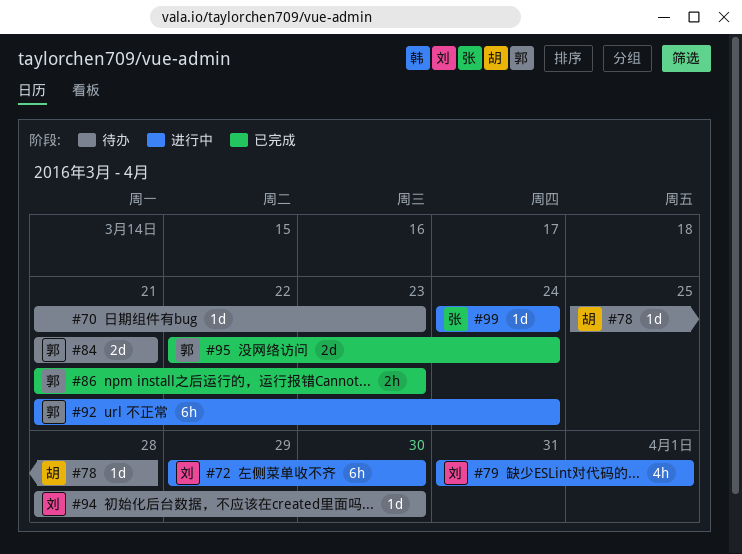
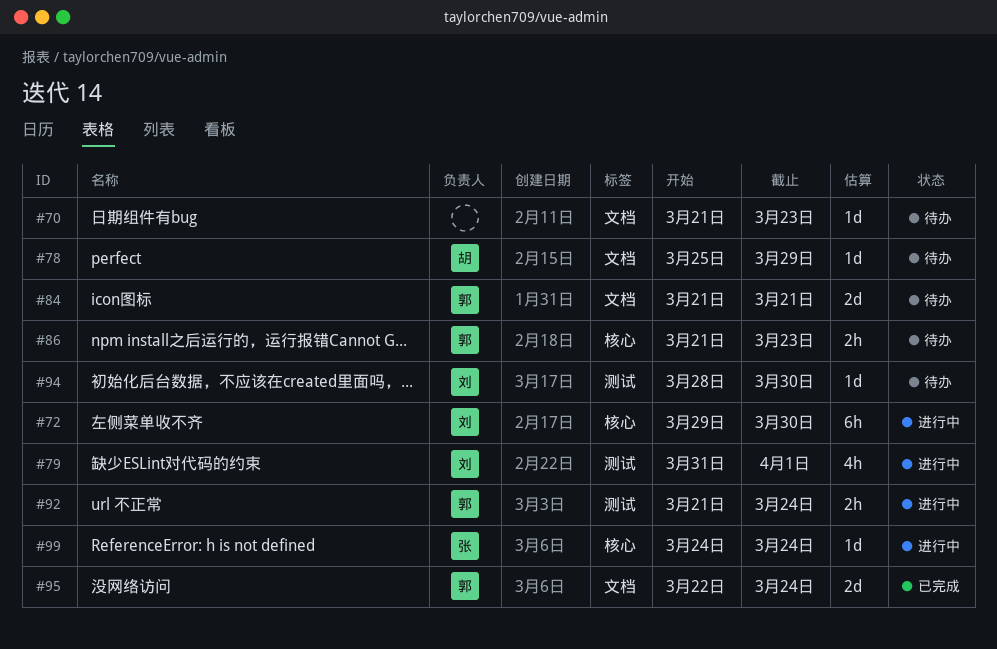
#78, due: Mar 28 -> Mar 29
#86, status: 已完成 -> 待办
#92, estimate: 6h -> 2h

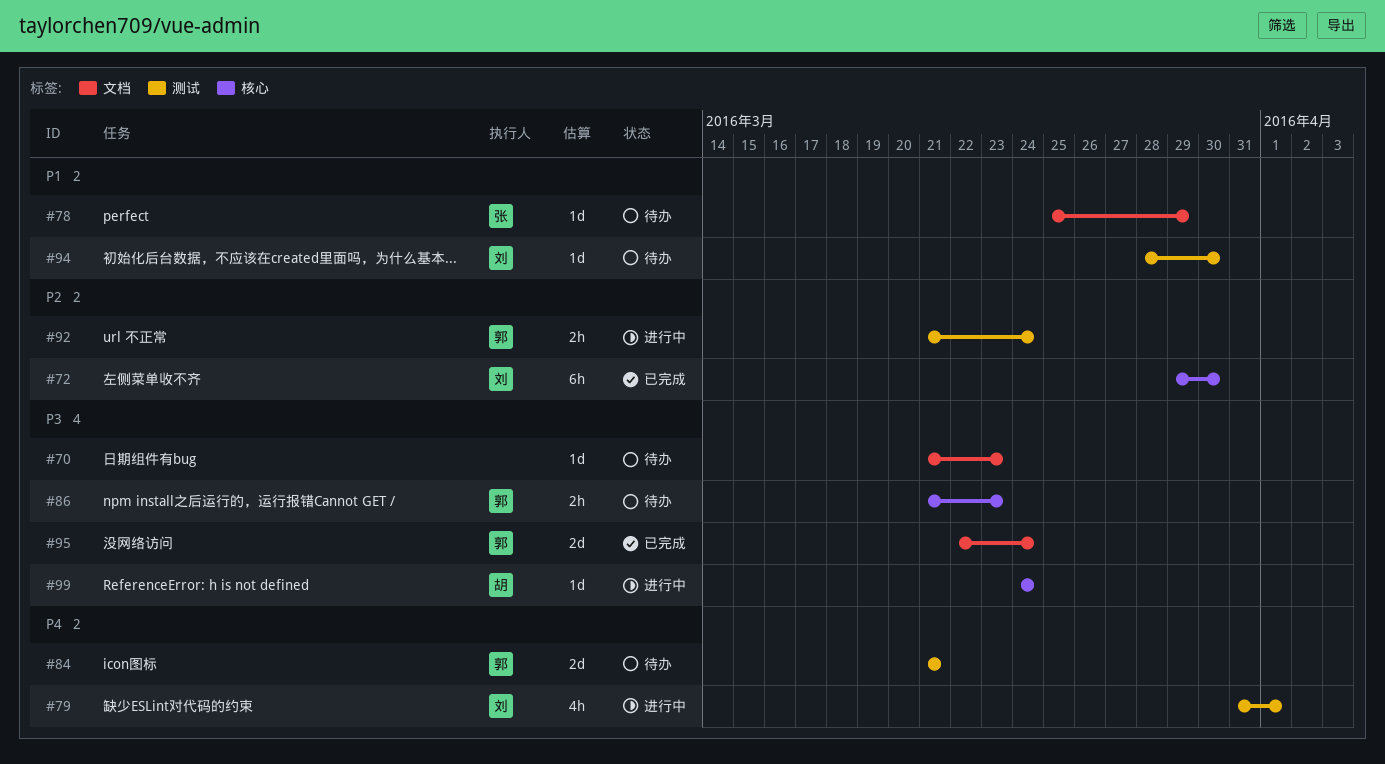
#72, status: 进行中 -> 已完成
#78, owner: 胡 -> 张
#84, label: 文档 -> 测试
#99, owner: 张 -> 胡

